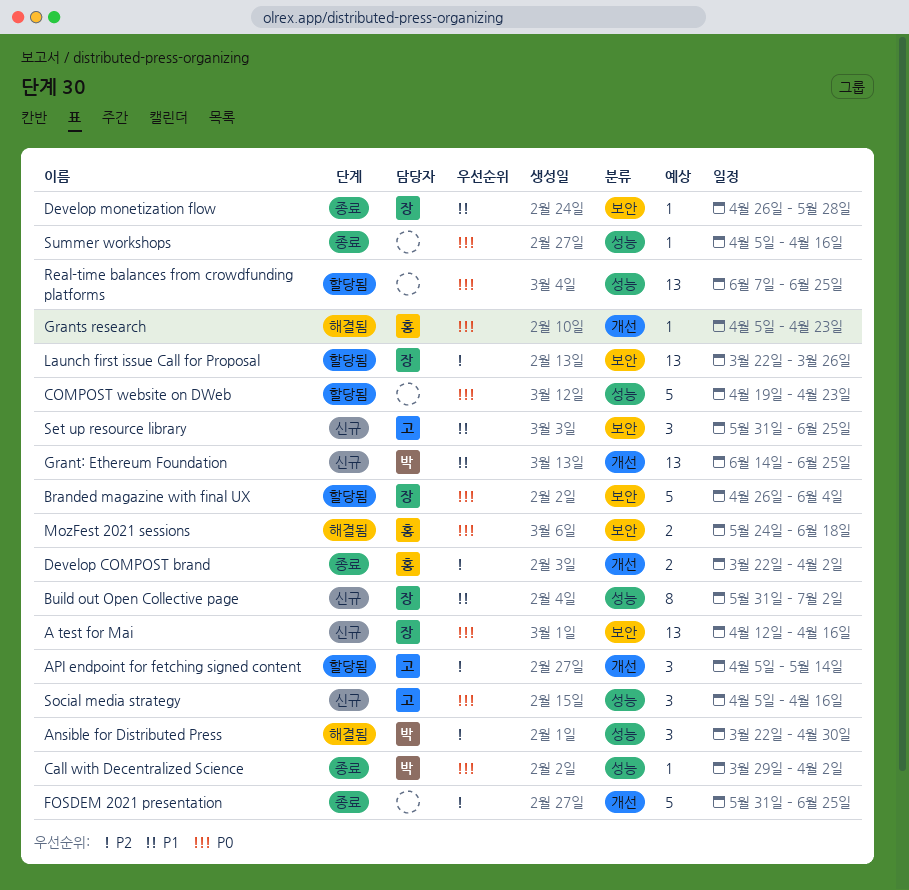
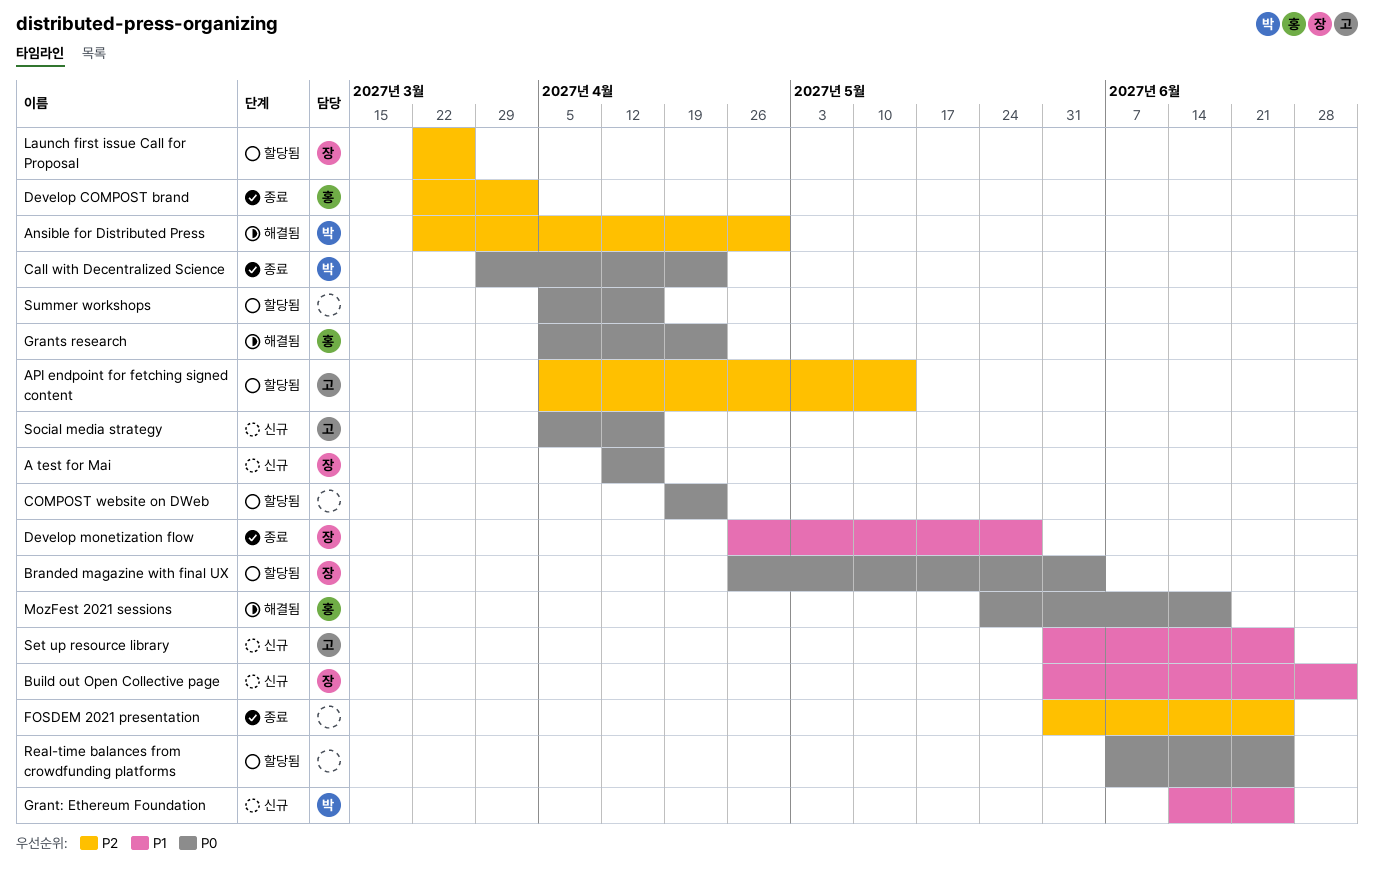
Call with Decentralized Science, due: Apr 2 -> Apr 23
Summer workshops, status: 종료 -> 할당됨

